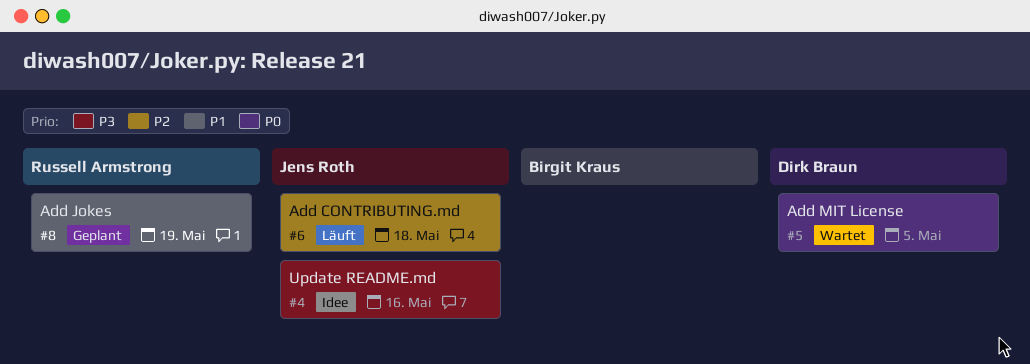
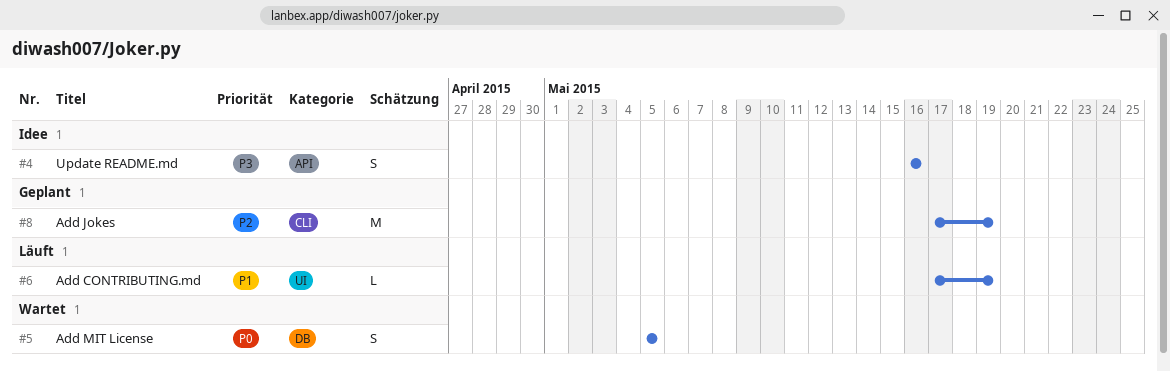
#6, priority: P2 -> P1
#6, due: May 18 -> May 19
#8, priority: P1 -> P2

